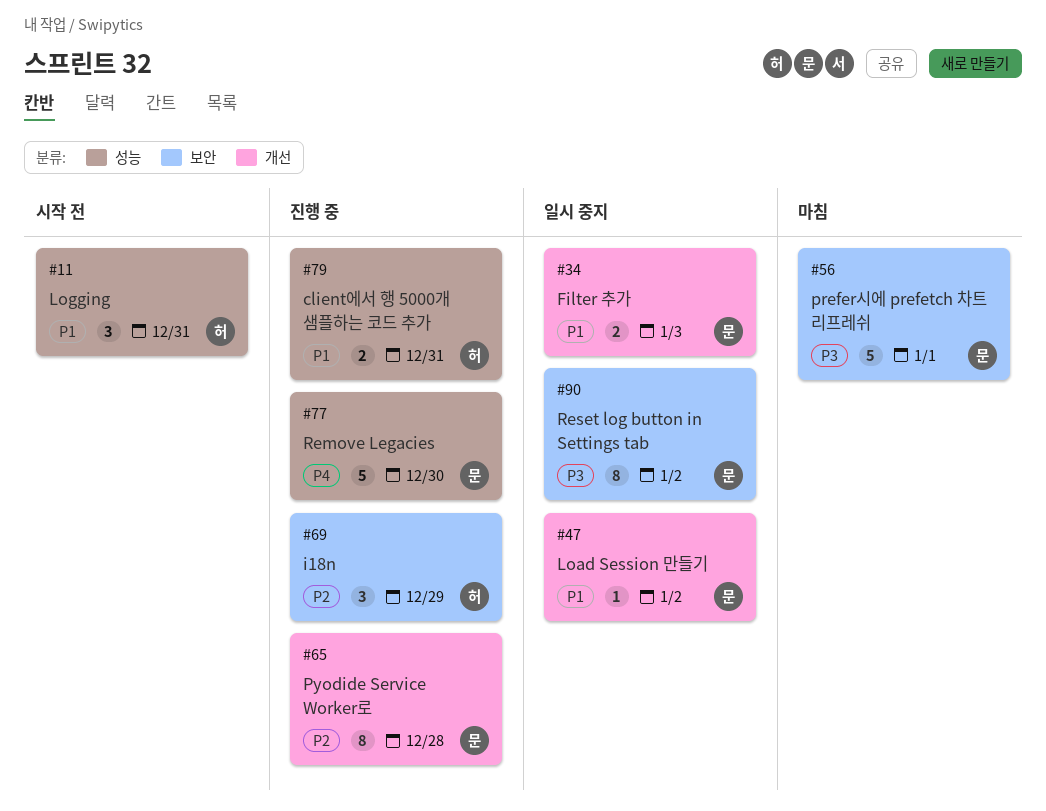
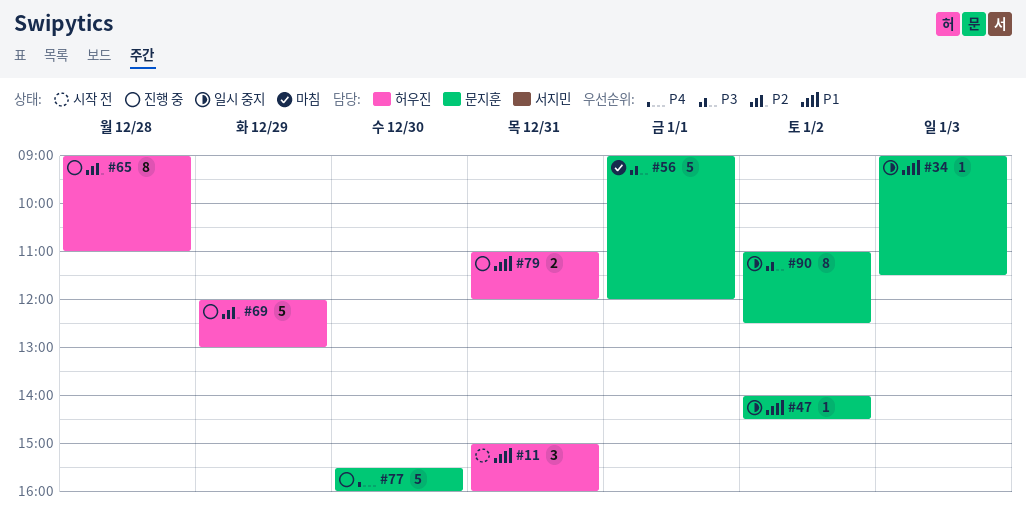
#34, estimate: 2 -> 1
#65, owner: 문지훈 -> 허우진
#69, estimate: 3 -> 5

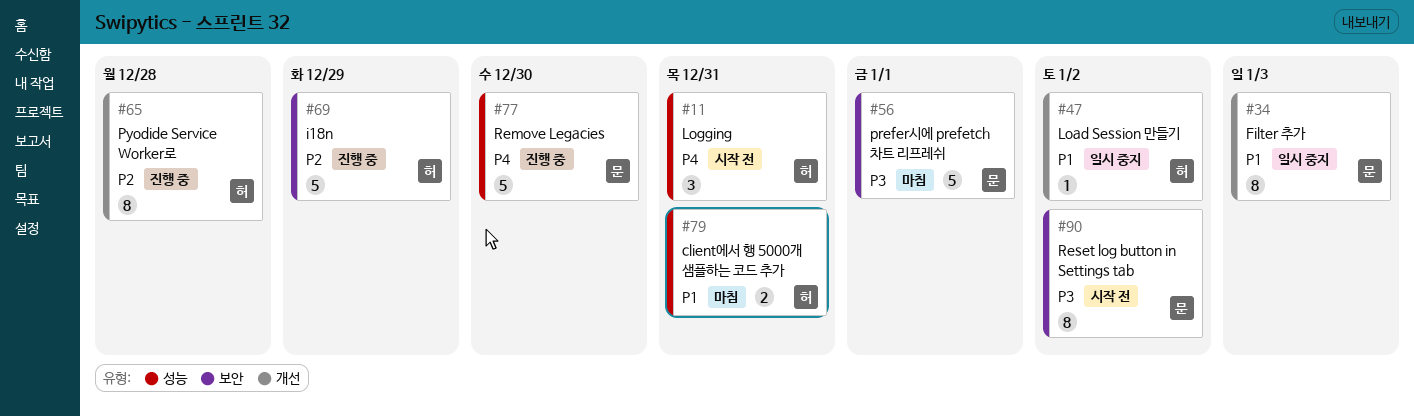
#11, priority: P1 -> P4
#34, estimate: 1 -> 8
#47, owner: 문지훈 -> 허우진
#79, status: 진행 중 -> 마침
#90, status: 일시 중지 -> 시작 전

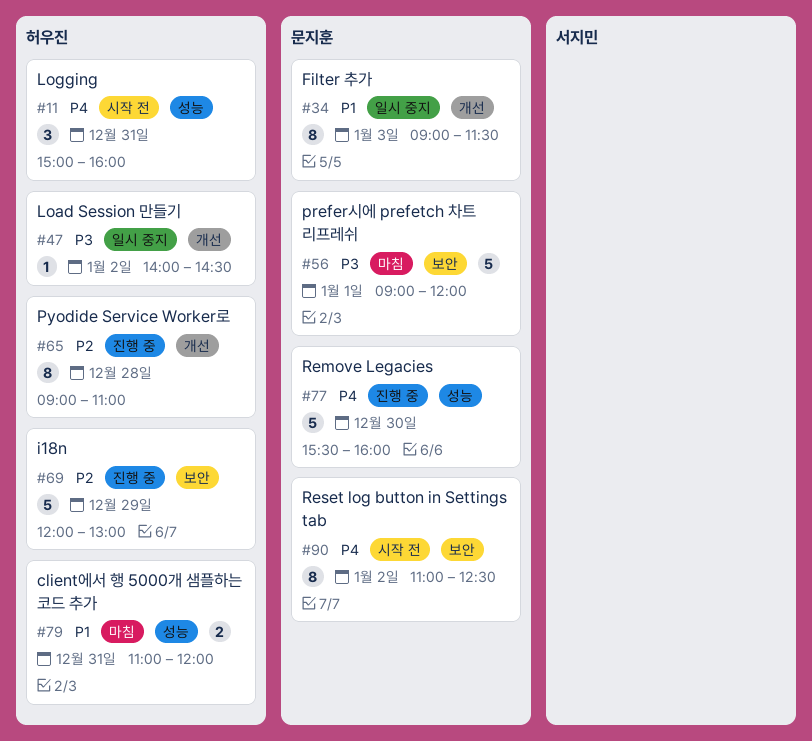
#47, priority: P1 -> P3
#90, priority: P3 -> P4

